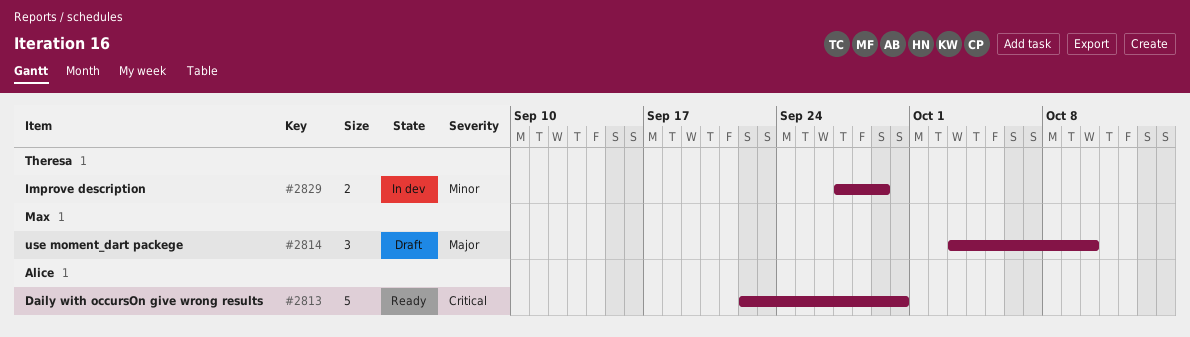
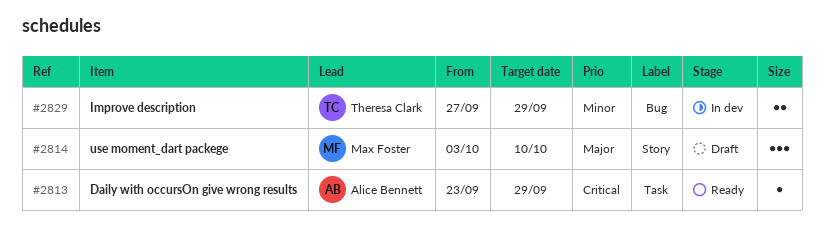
#2813, estimate: 5 -> 1
#2813, start: Sep 22 -> Sep 23
#2813, due: Sep 30 -> Sep 29

